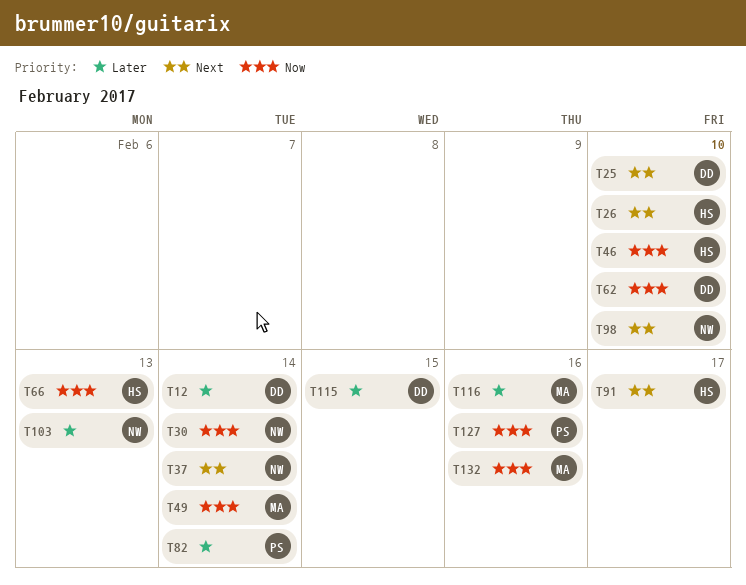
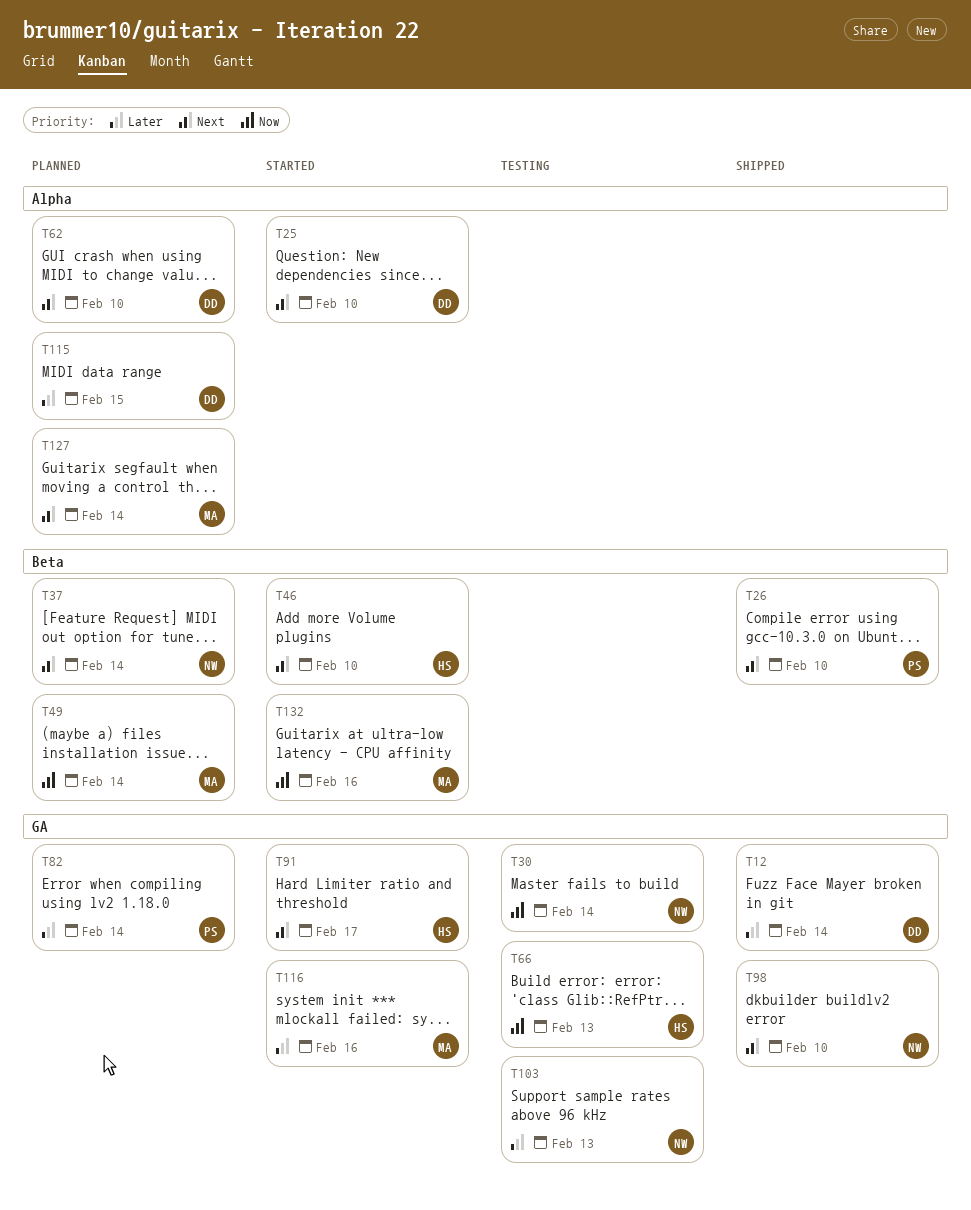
T26, owner: HS -> PS
T46, priority: Now -> Next
T62, priority: Now -> Next
T127, owner: PS -> MA
T127, priority: Now -> Next
T127, due: Feb 16 -> Feb 14

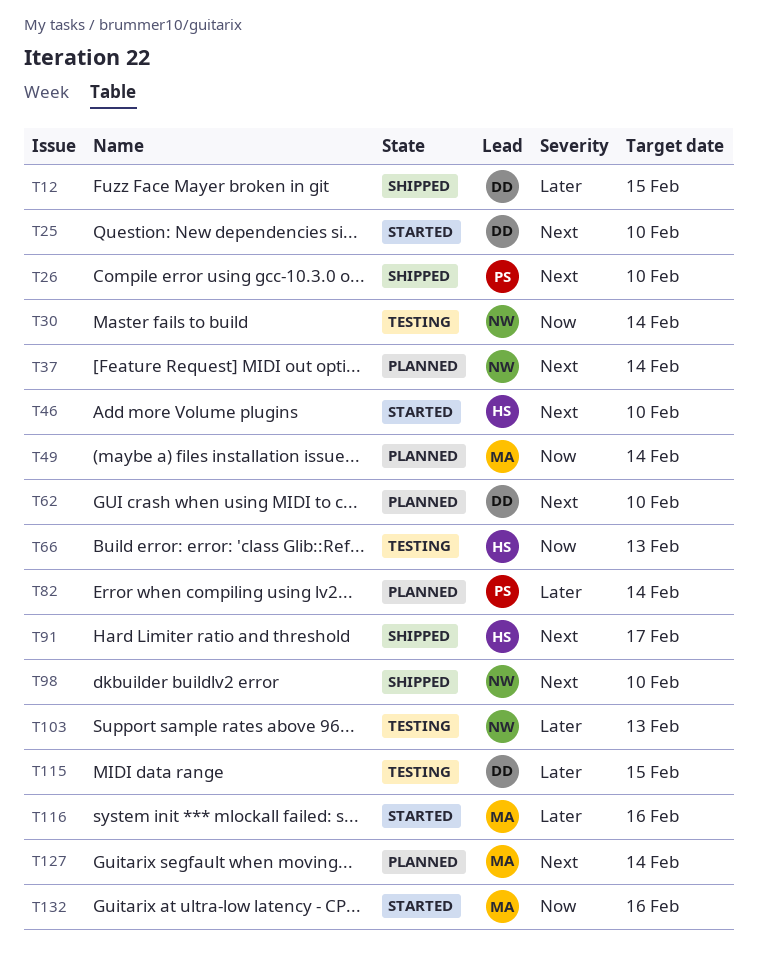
T12, due: Feb 14 -> Feb 15
T91, status: Started -> Shipped
T115, status: Planned -> Testing

